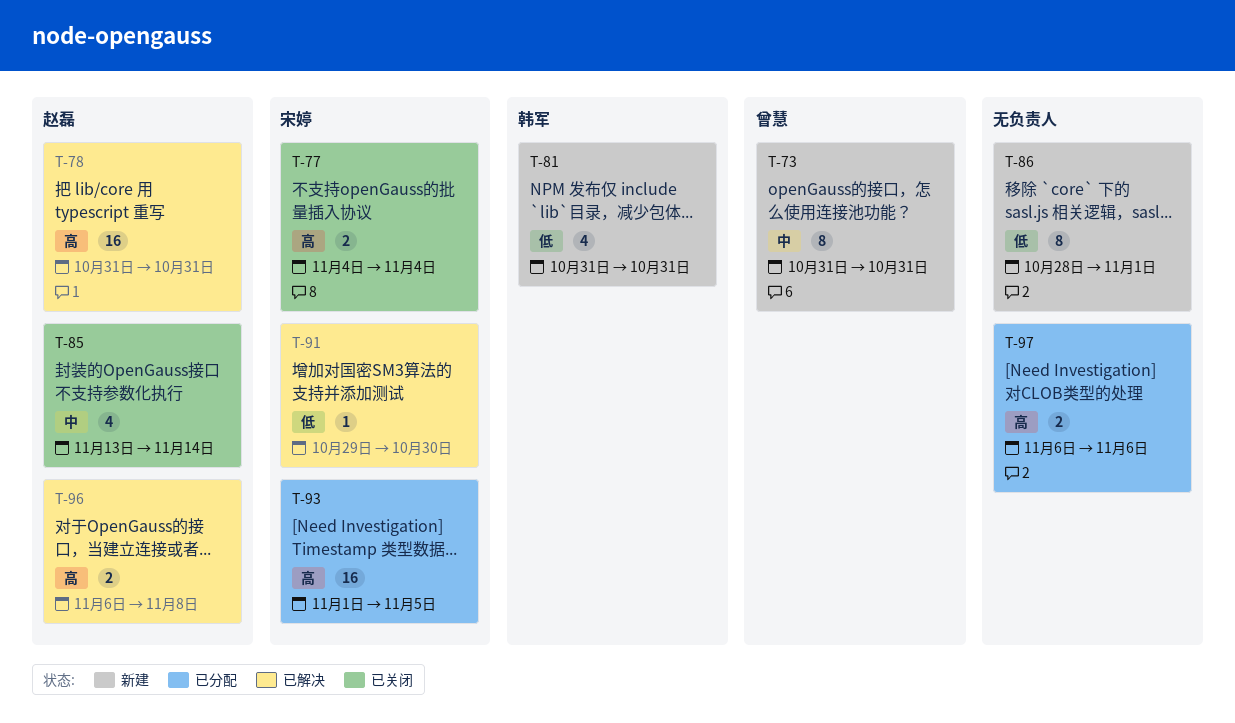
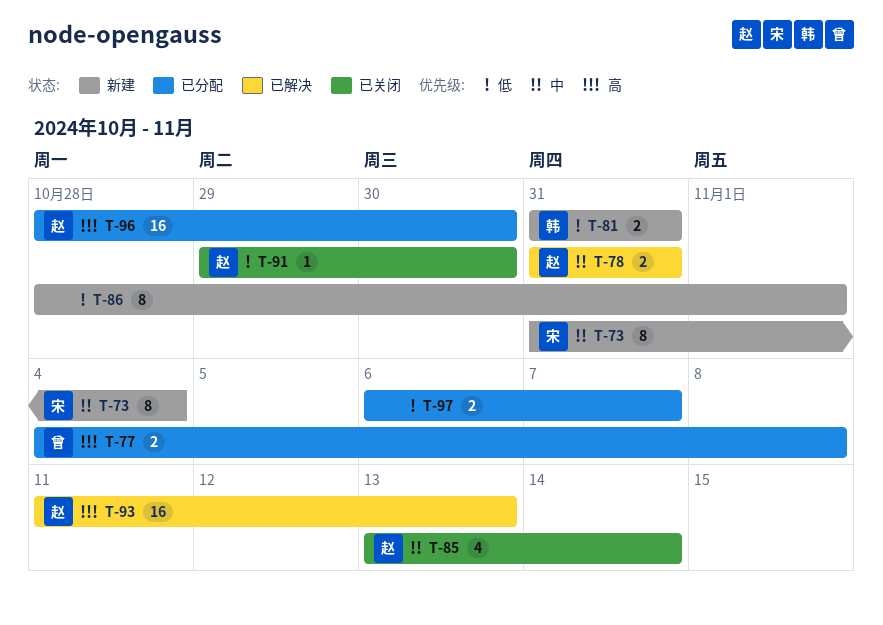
T-73, owner: 曾慧 -> 宋婷
T-73, due: Oct 31 -> Nov 4
T-77, status: 已关闭 -> 已分配
T-77, owner: 宋婷 -> 曾慧
T-77, due: Nov 4 -> Nov 8
T-78, priority: 高 -> 中
T-78, estimate: 16 -> 2
T-81, estimate: 4 -> 2
T-91, status: 已解决 -> 已关闭
T-91, owner: 宋婷 -> 赵磊
T-93, status: 已分配 -> 已解决
T-93, owner: 宋婷 -> 赵磊
T-93, start: Nov 1 -> Nov 11
T-93, due: Nov 5 -> Nov 13
T-96, status: 已解决 -> 已分配
T-96, estimate: 2 -> 16
T-96, start: Nov 6 -> Oct 28
T-96, due: Nov 8 -> Oct 30
T-97, priority: 高 -> 低
T-97, due: Nov 6 -> Nov 7

